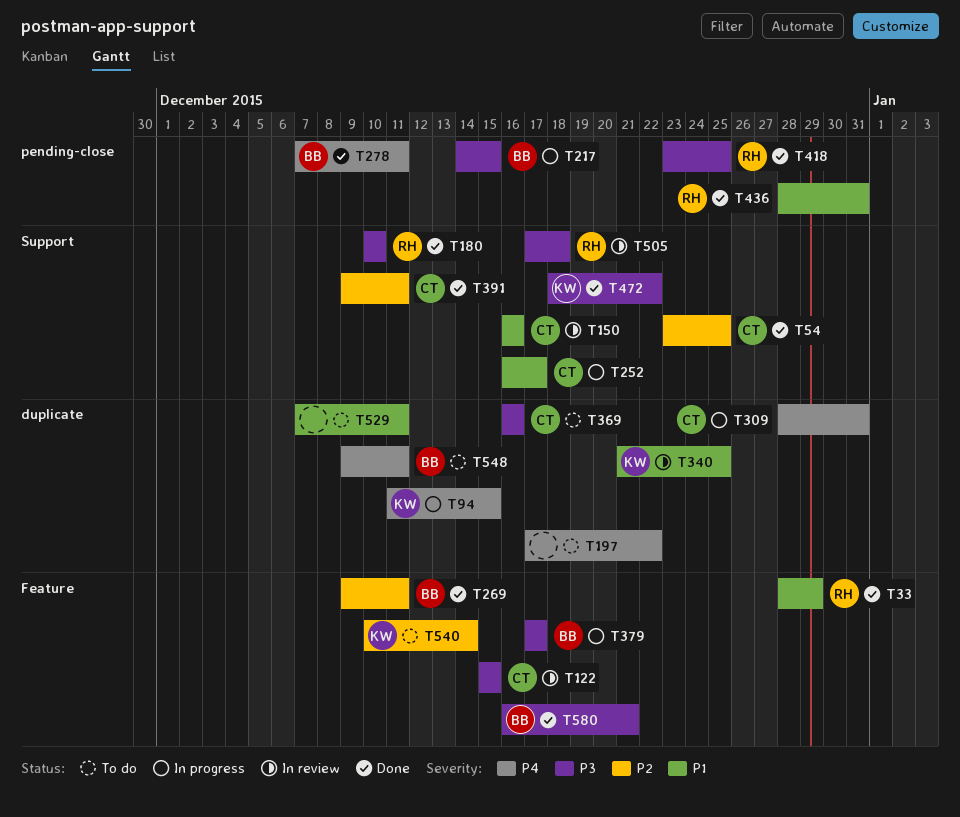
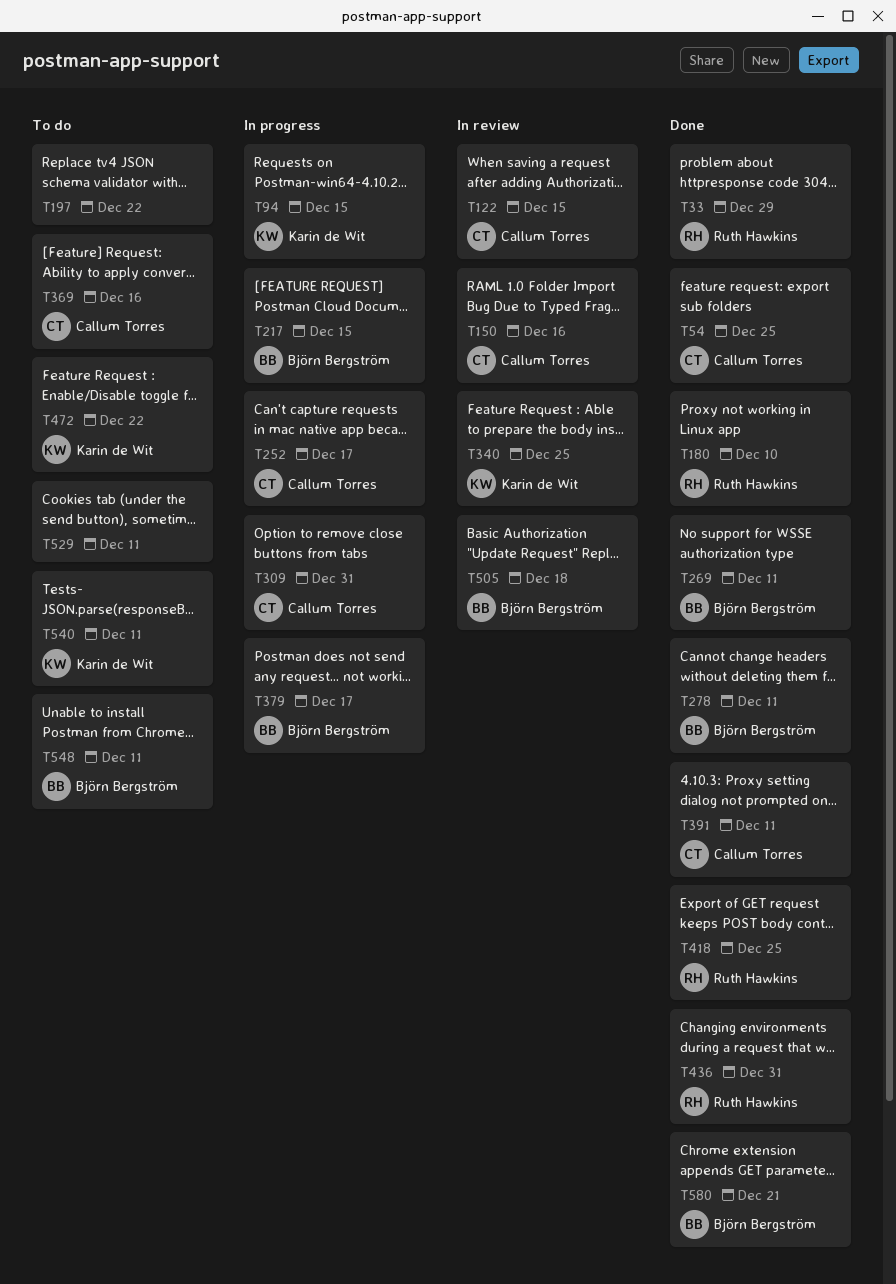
T472, status: Done -> To do
T505, owner: Ruth Hawkins -> Björn Bergström
T540, due: Dec 14 -> Dec 11

